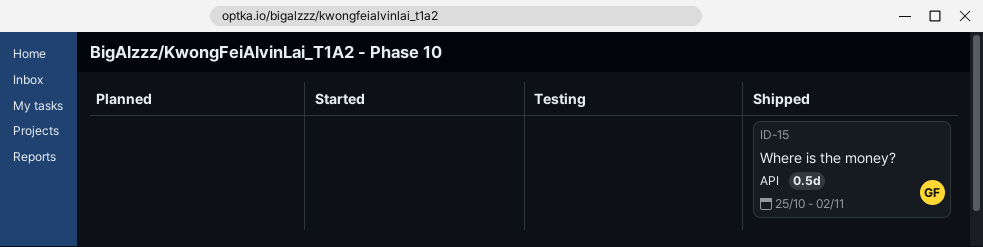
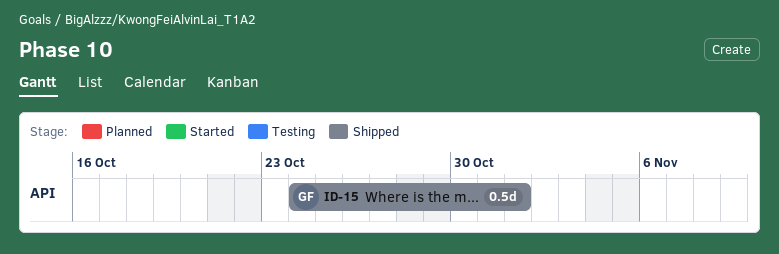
ID-15, start: Oct 25 -> Oct 24
ID-15, due: Nov 2 -> Nov 1

